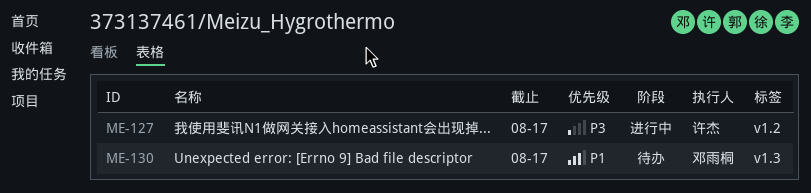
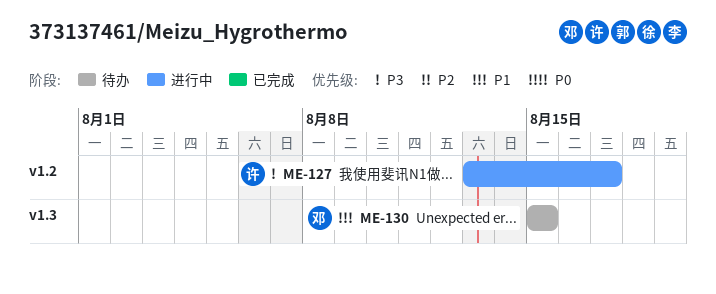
ME-130, due: Aug 17 -> Aug 15

